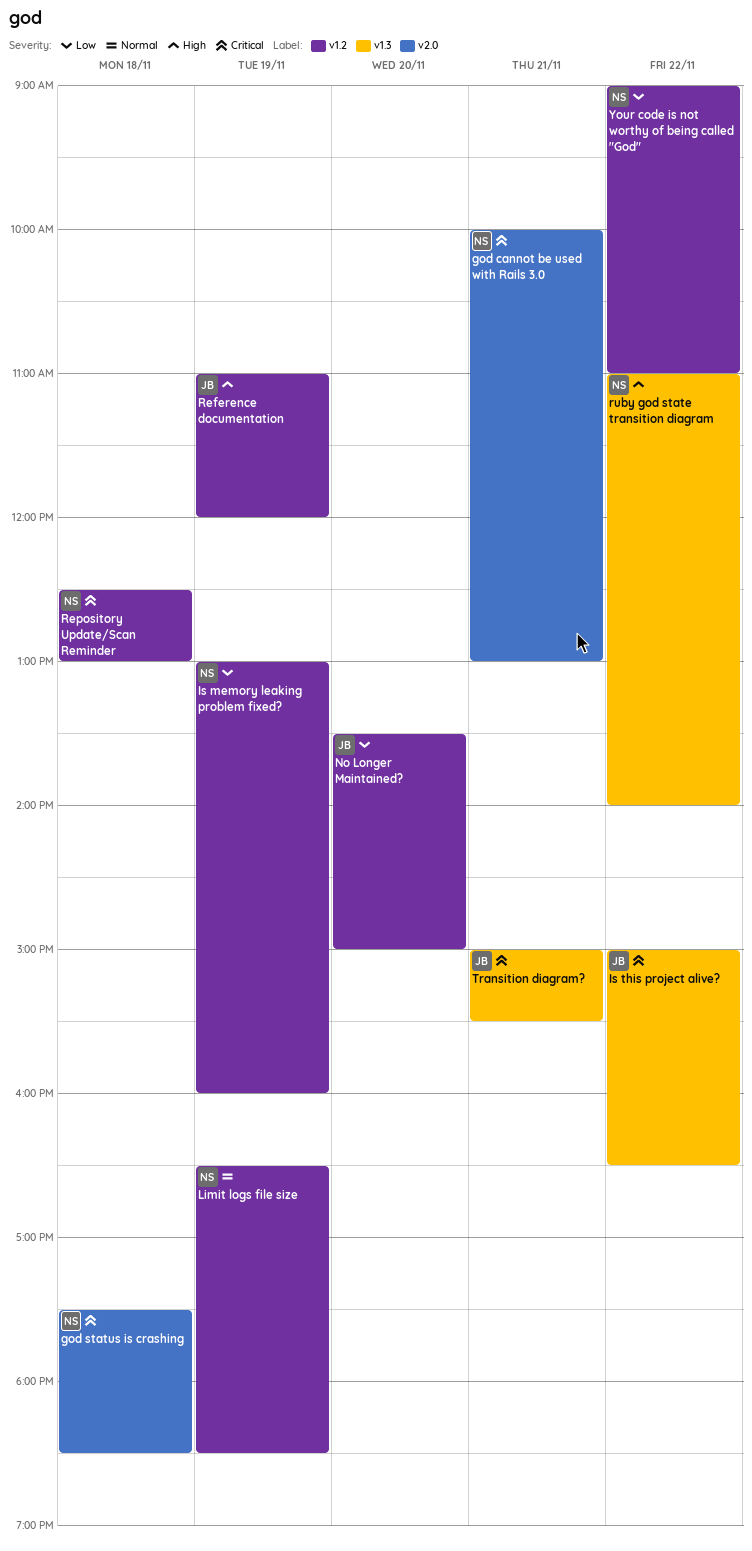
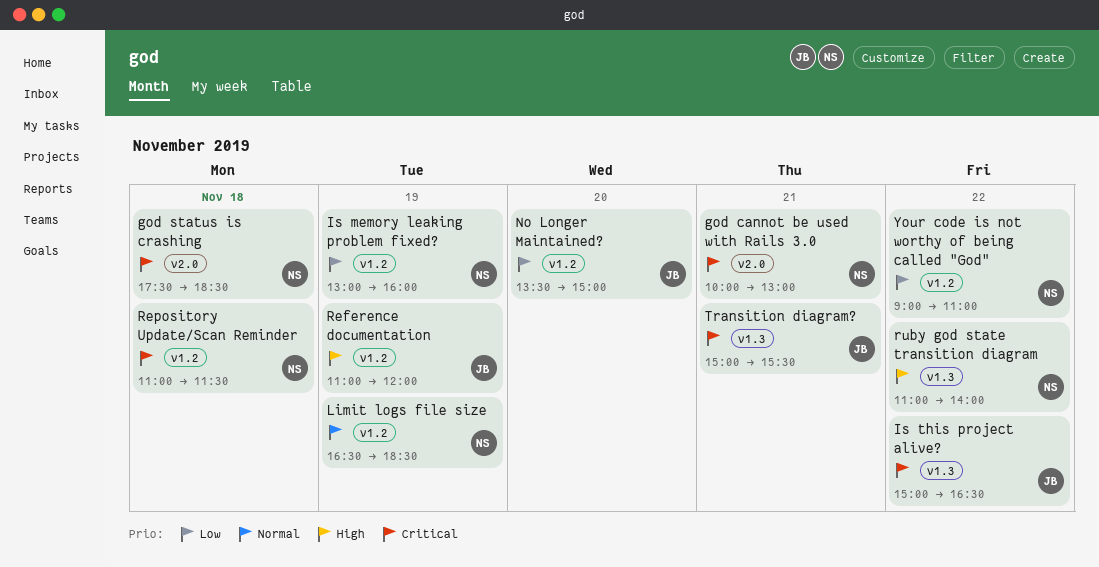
Repository Update/Scan Reminder, begins: 12:30 -> 11:00
Repository Update/Scan Reminder, ends: 13:00 -> 11:30

